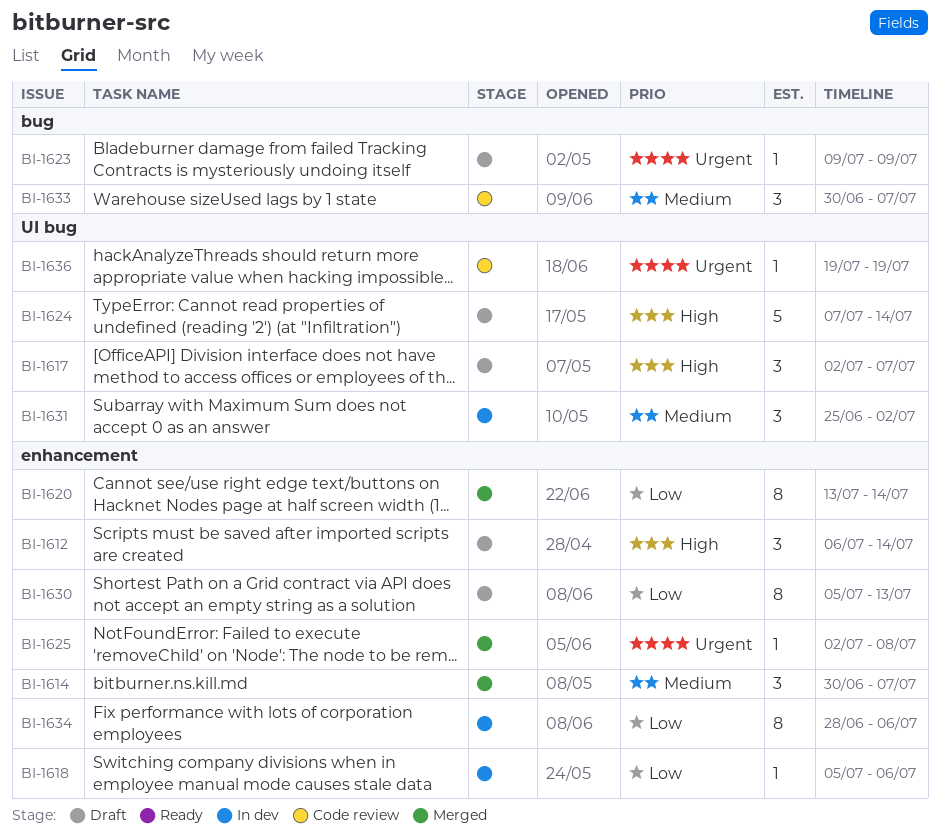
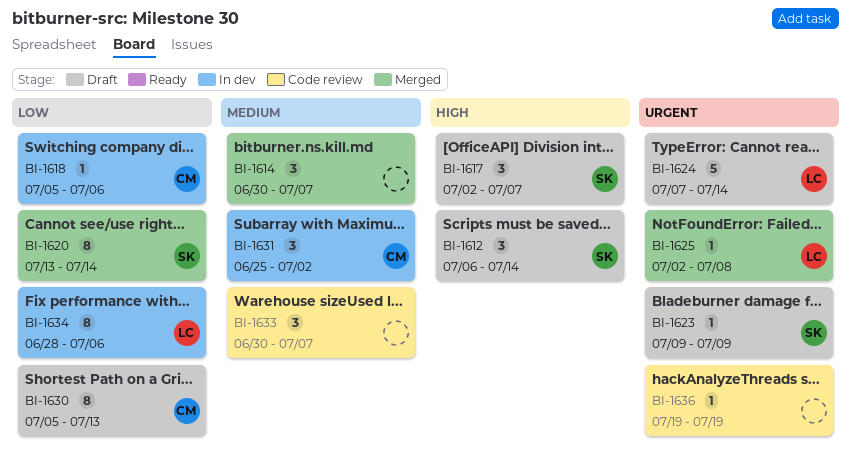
BI-1624, priority: High -> Urgent

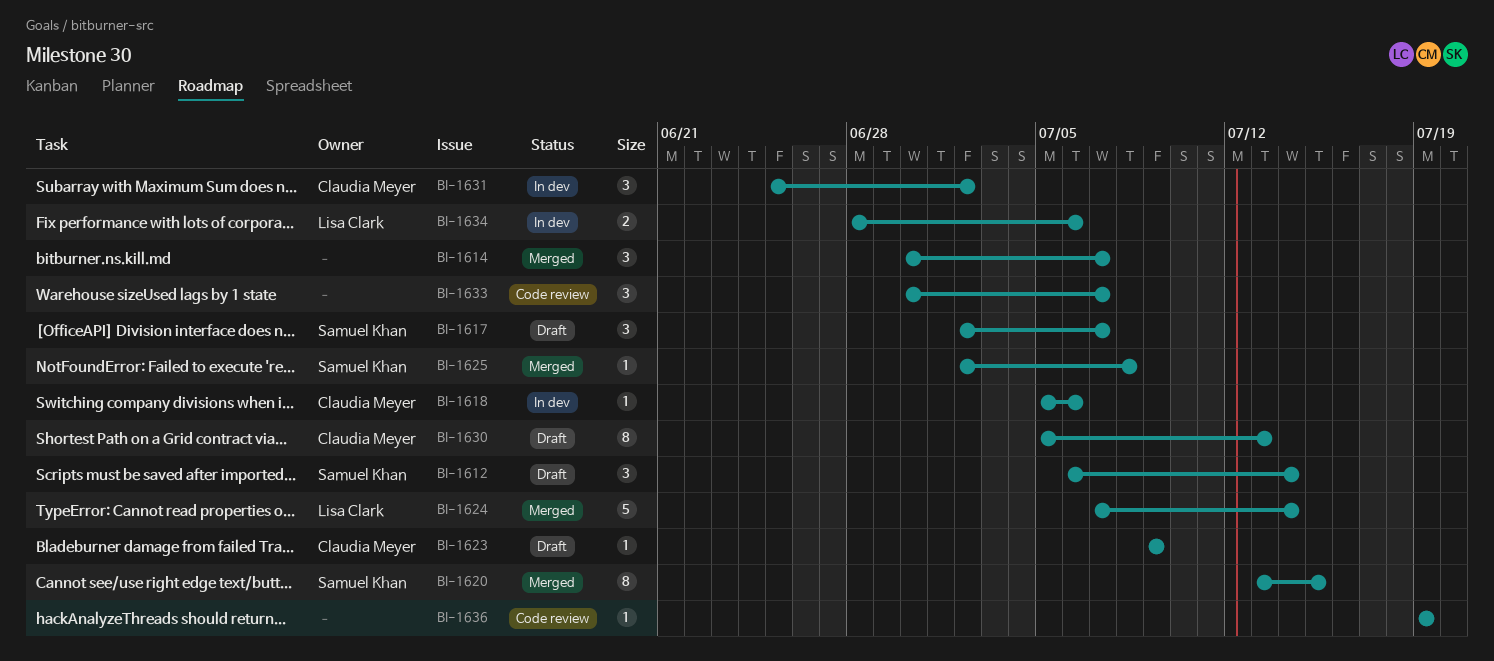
BI-1620, due: Jul 14 -> Jul 15
BI-1623, owner: Samuel Khan -> Claudia Meyer
BI-1624, status: Draft -> Merged
BI-1625, owner: Lisa Clark -> Samuel Khan
BI-1634, estimate: 8 -> 2

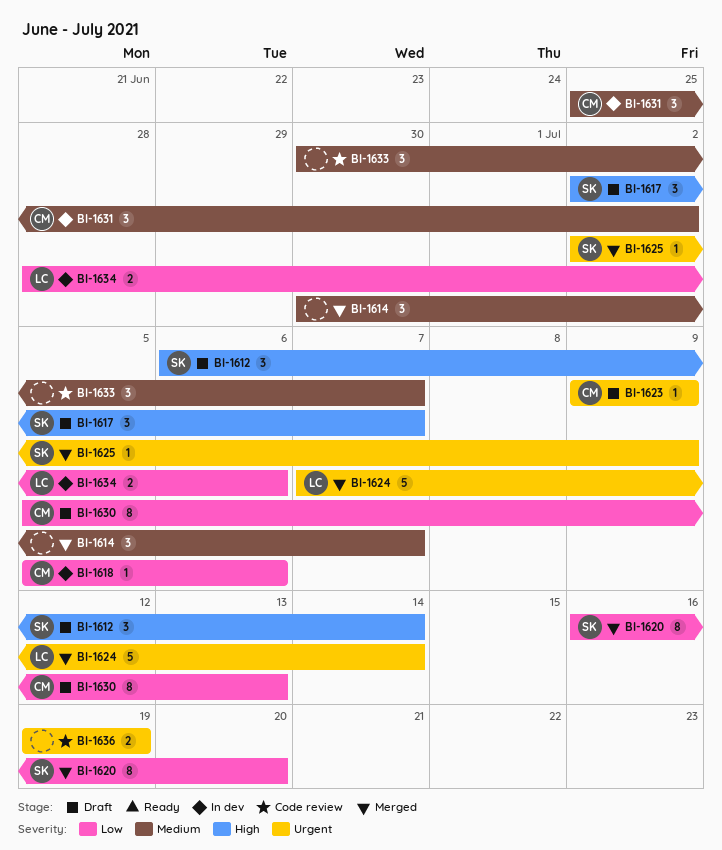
BI-1620, start: Jul 13 -> Jul 16
BI-1620, due: Jul 15 -> Jul 20
BI-1625, due: Jul 8 -> Jul 9
BI-1636, estimate: 1 -> 2

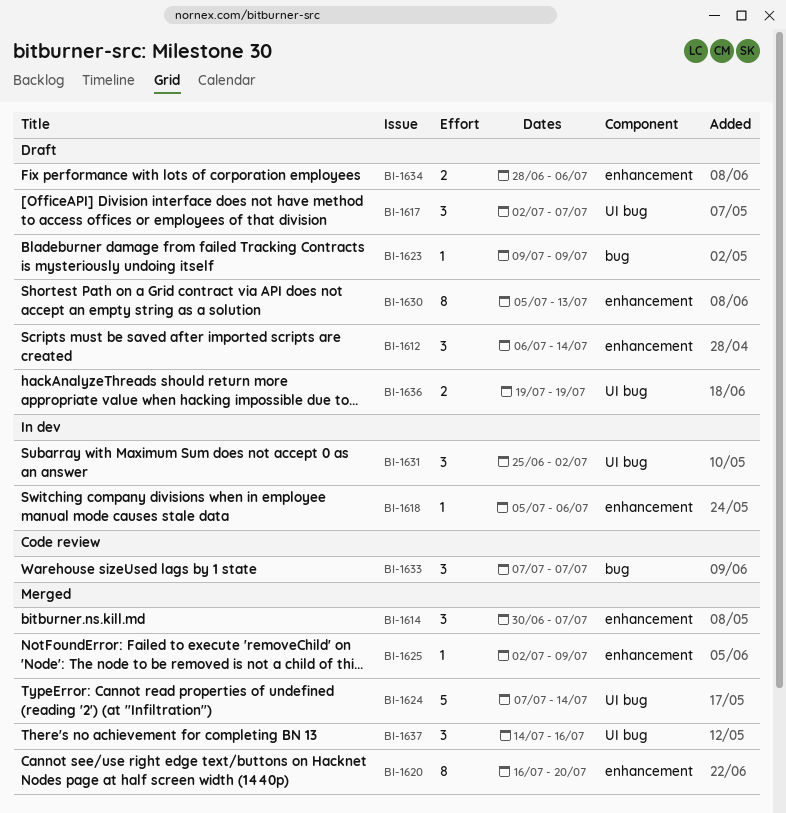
BI-1633, start: Jun 30 -> Jul 7
BI-1634, status: In dev -> Draft
BI-1636, status: Code review -> Draft
BI-1637: none -> present

